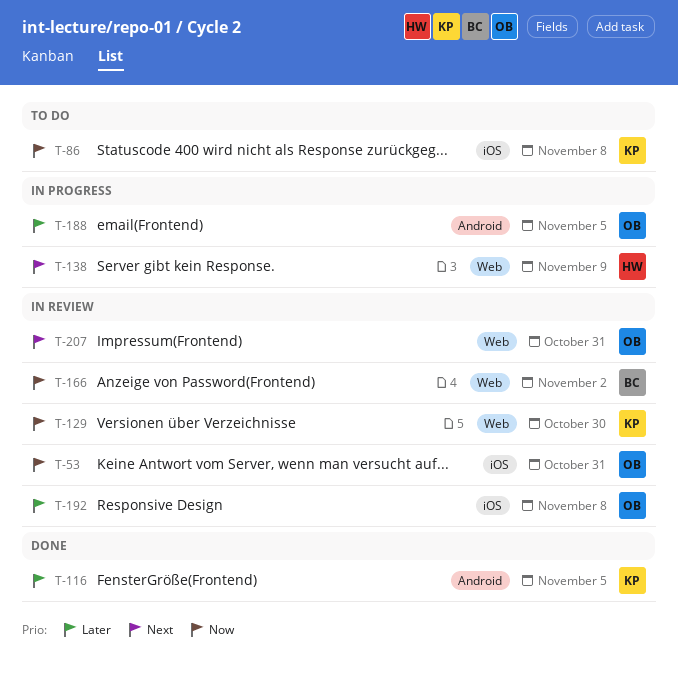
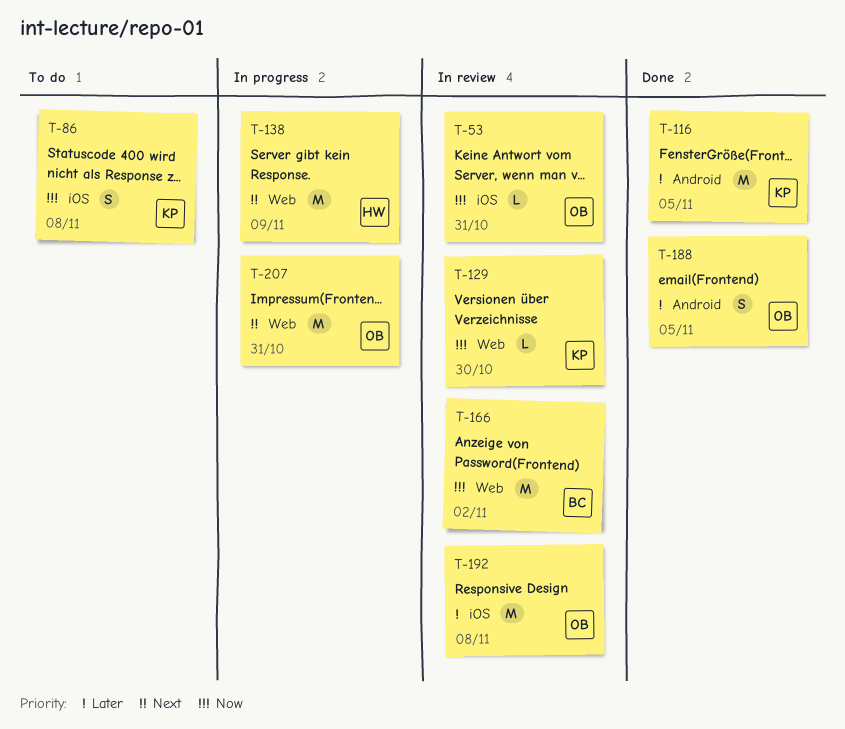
T-188, status: In progress -> Done
T-207, status: In review -> In progress

